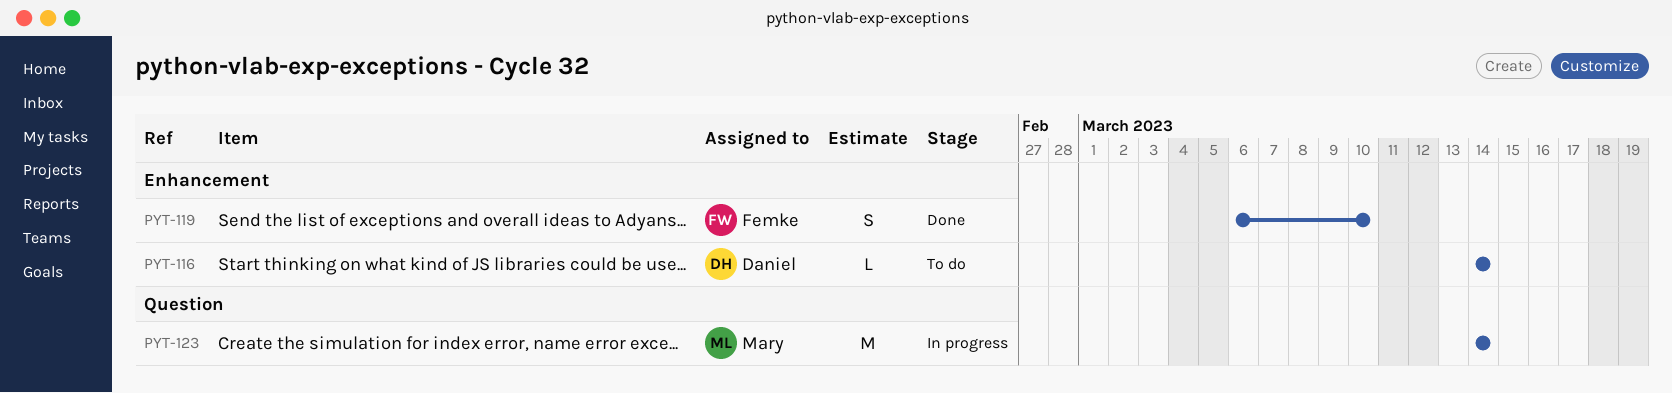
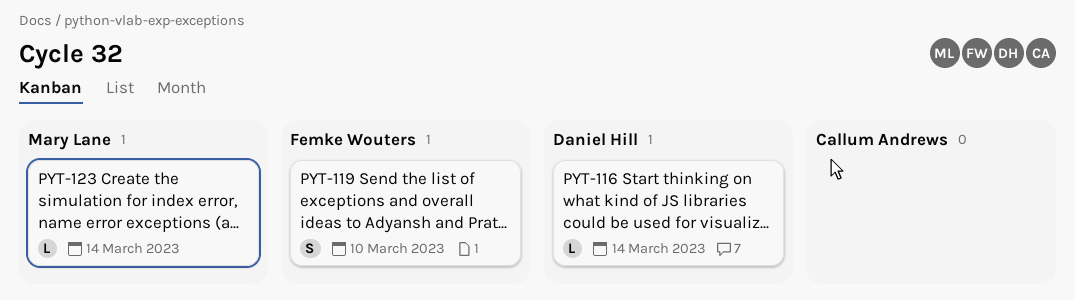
PYT-123, estimate: M -> L

